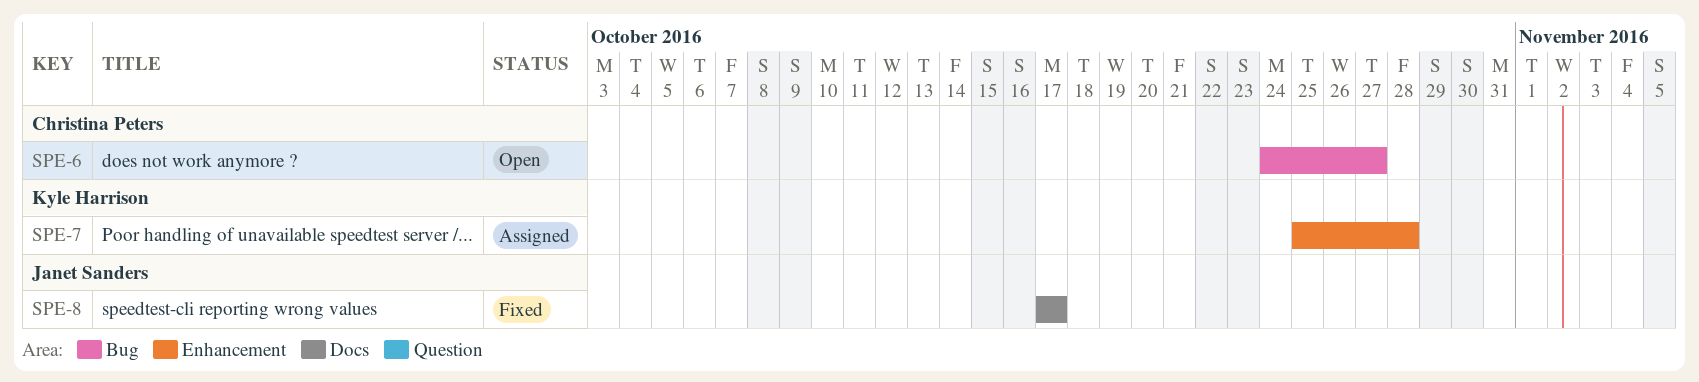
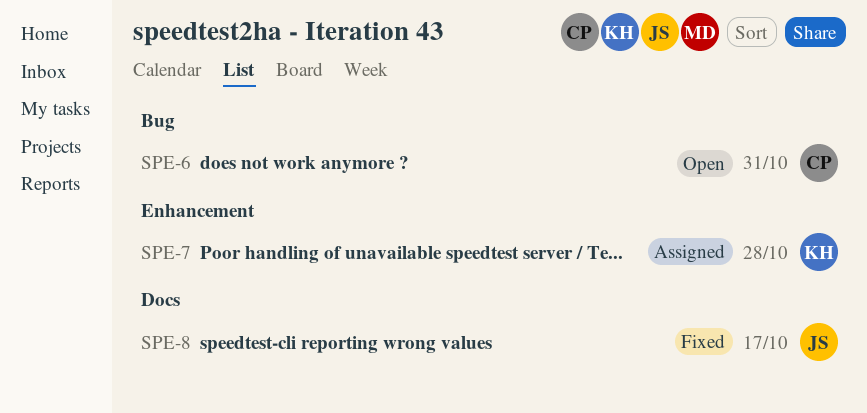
SPE-6, due: Oct 27 -> Oct 31

